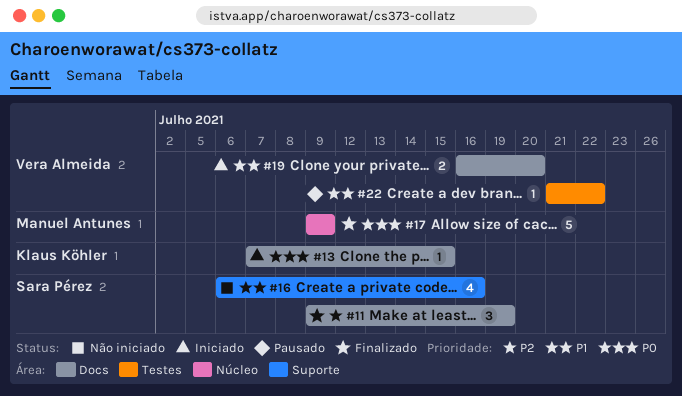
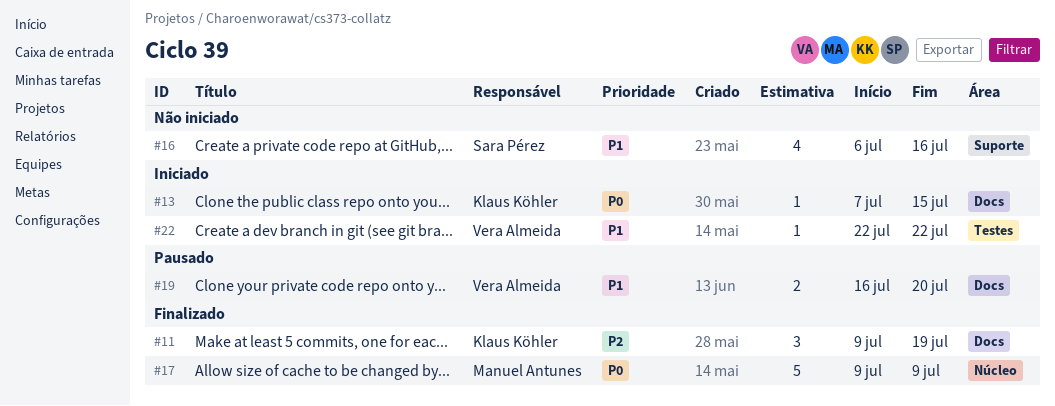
#11, owner: Sara Pérez -> Klaus Köhler
#19, status: Iniciado -> Pausado
#22, status: Pausado -> Iniciado
#22, start: Jul 21 -> Jul 22

